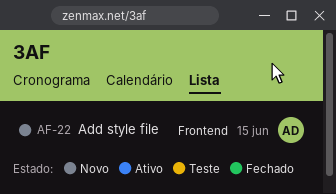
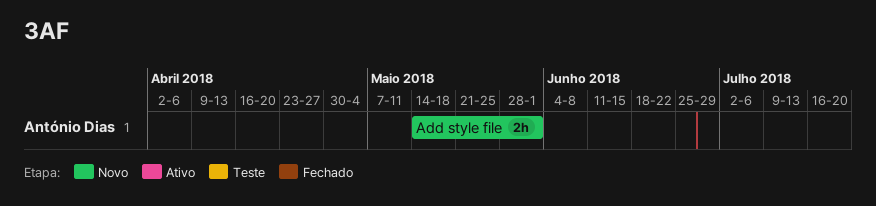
Add style file, due: Jun 15 -> Jun 1

